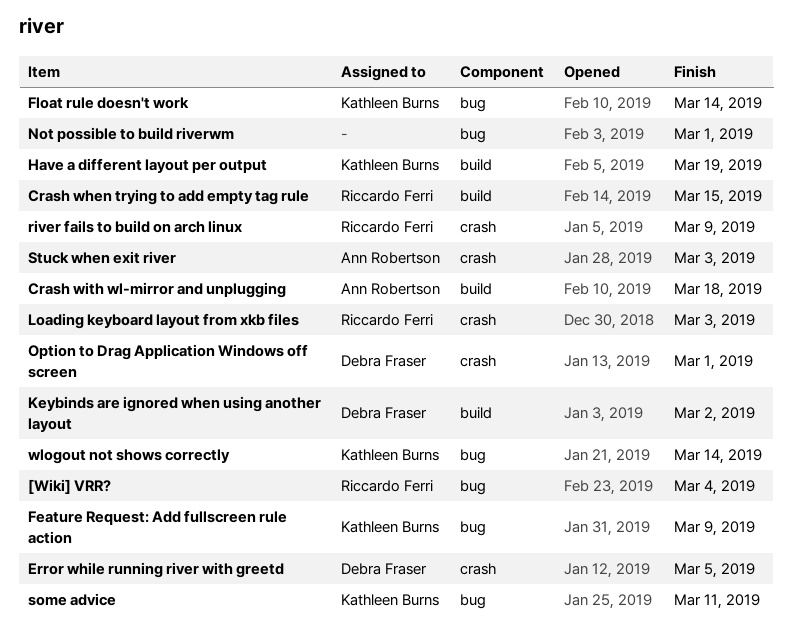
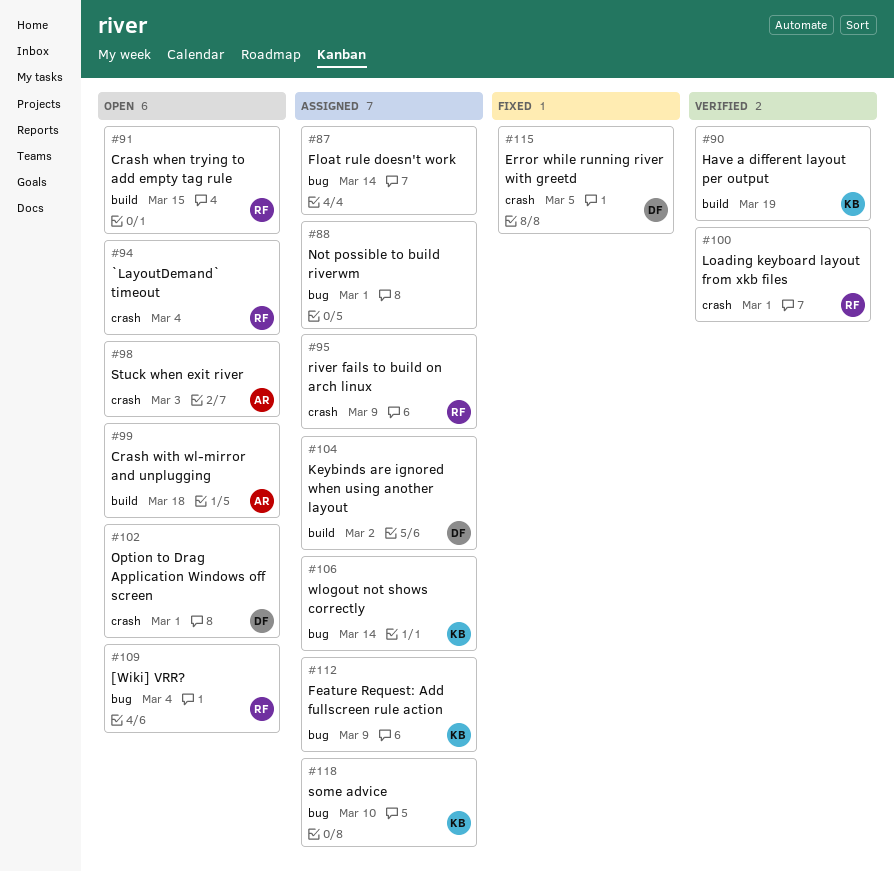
`LayoutDemand` timeout: none -> present
Float rule doesn't work, owner: Kathleen Burns -> none
Loading keyboard layout from xkb files, due: Mar 3 -> Mar 1
some advice, due: Mar 11 -> Mar 10

